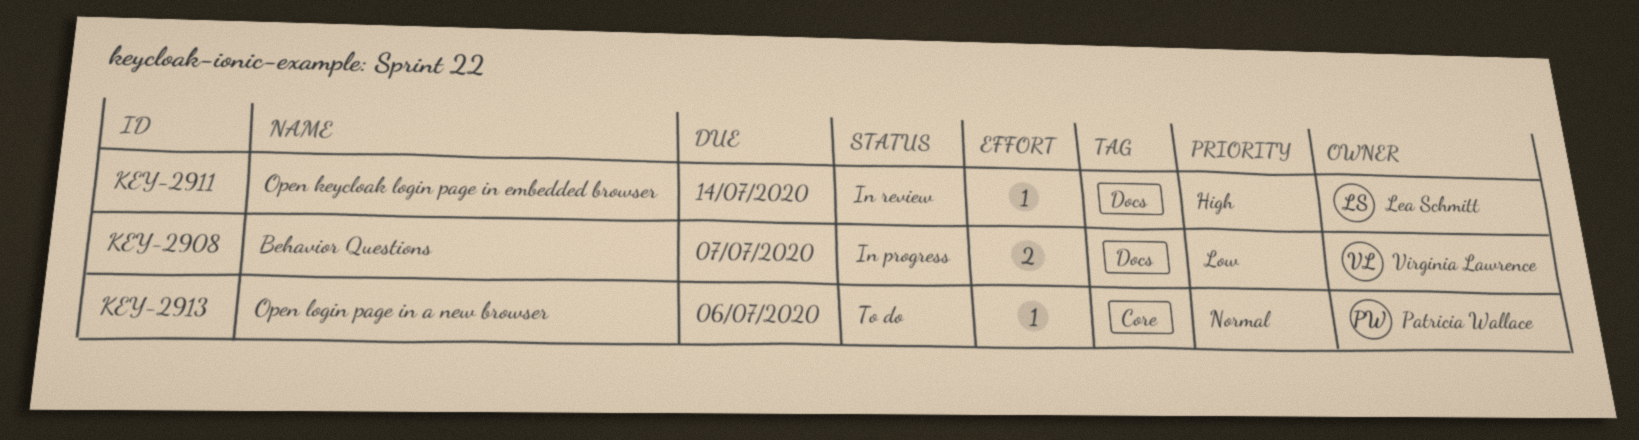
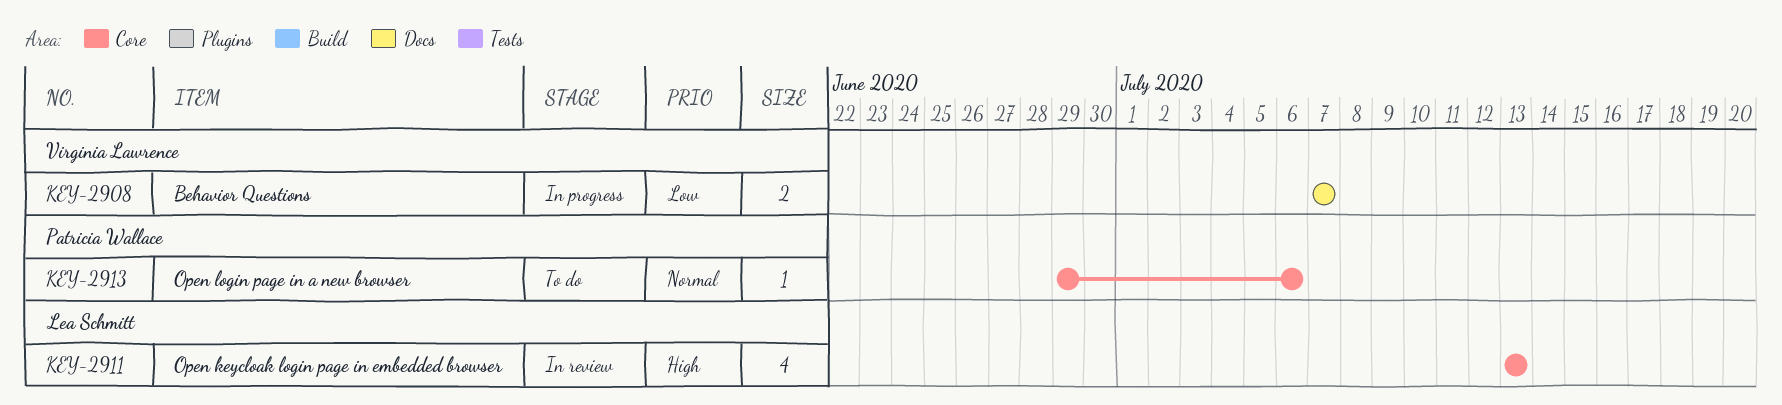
KEY-2911, label: Docs -> Core
KEY-2911, estimate: 1 -> 4
KEY-2911, due: Jul 14 -> Jul 13

